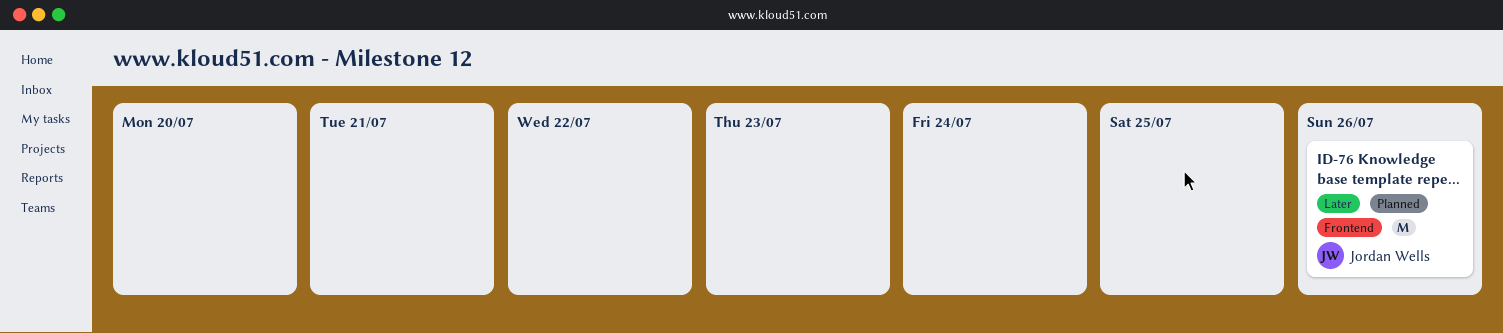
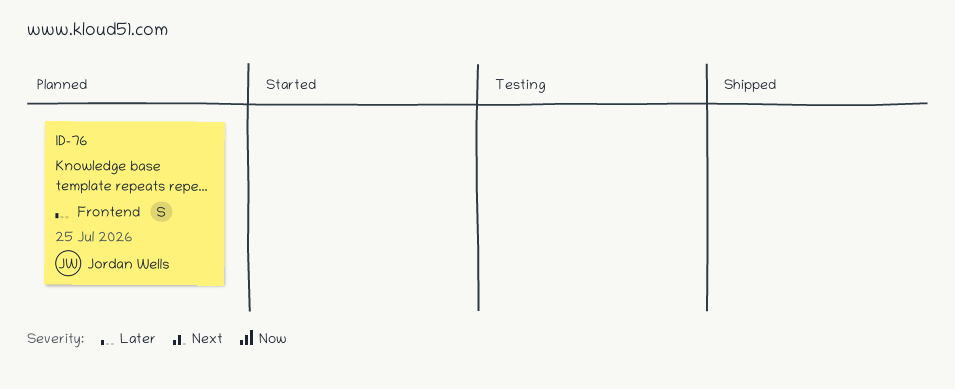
ID-76, estimate: M -> S
ID-76, due: Jul 26 -> Jul 25

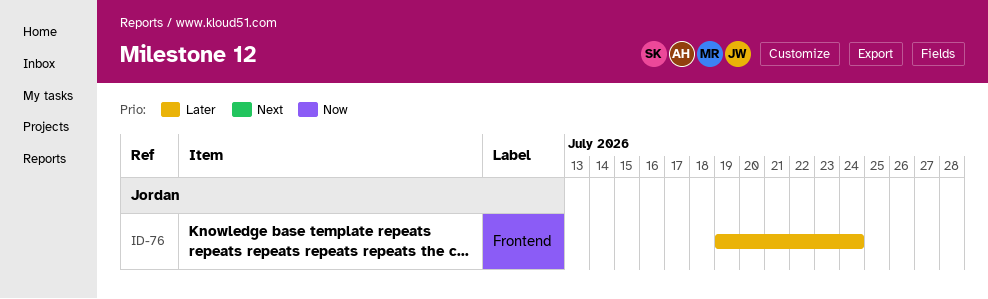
ID-76, due: Jul 25 -> Jul 24

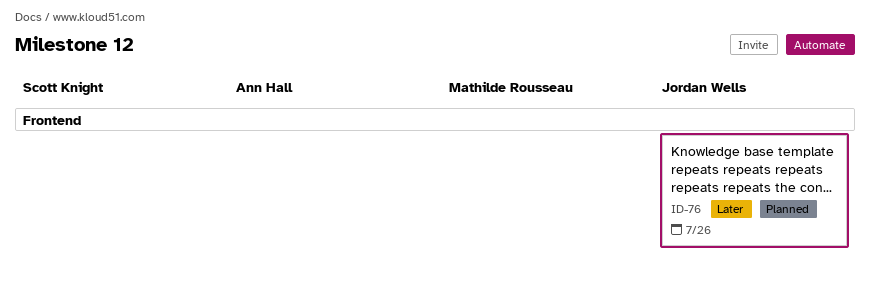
ID-76, due: Jul 24 -> Jul 26

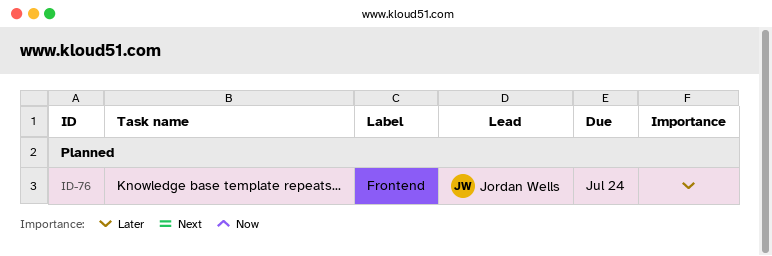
ID-76, due: Jul 26 -> Jul 24

